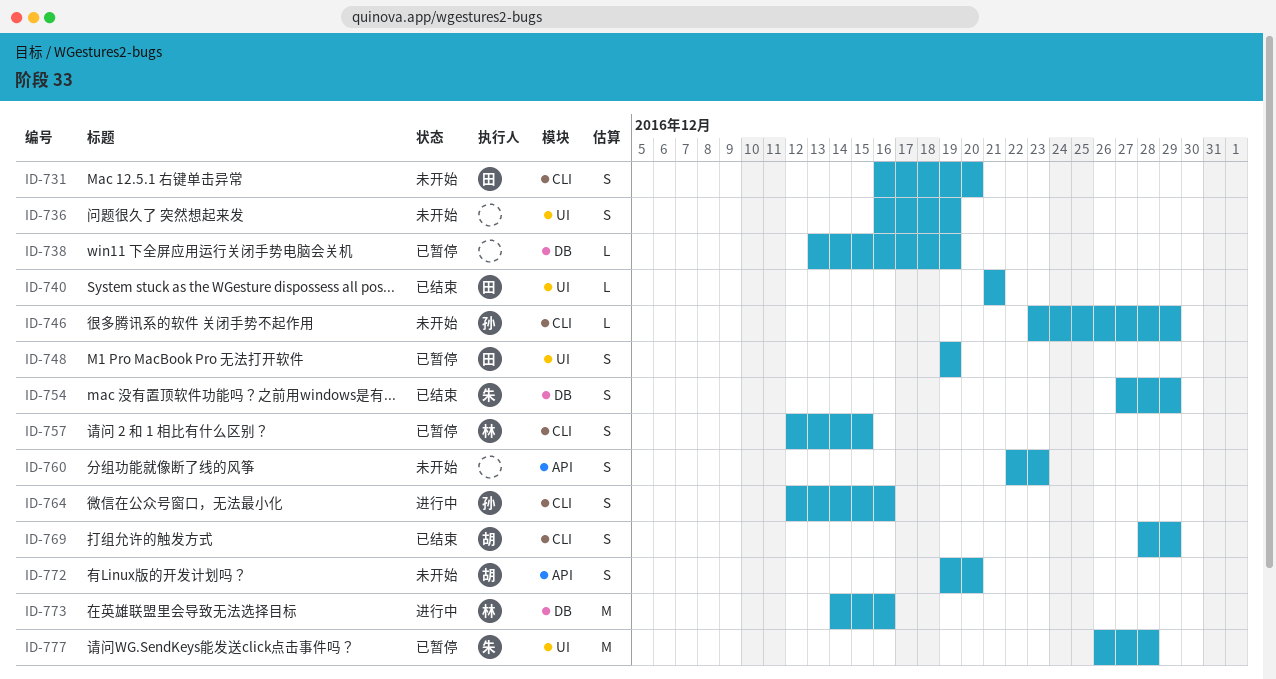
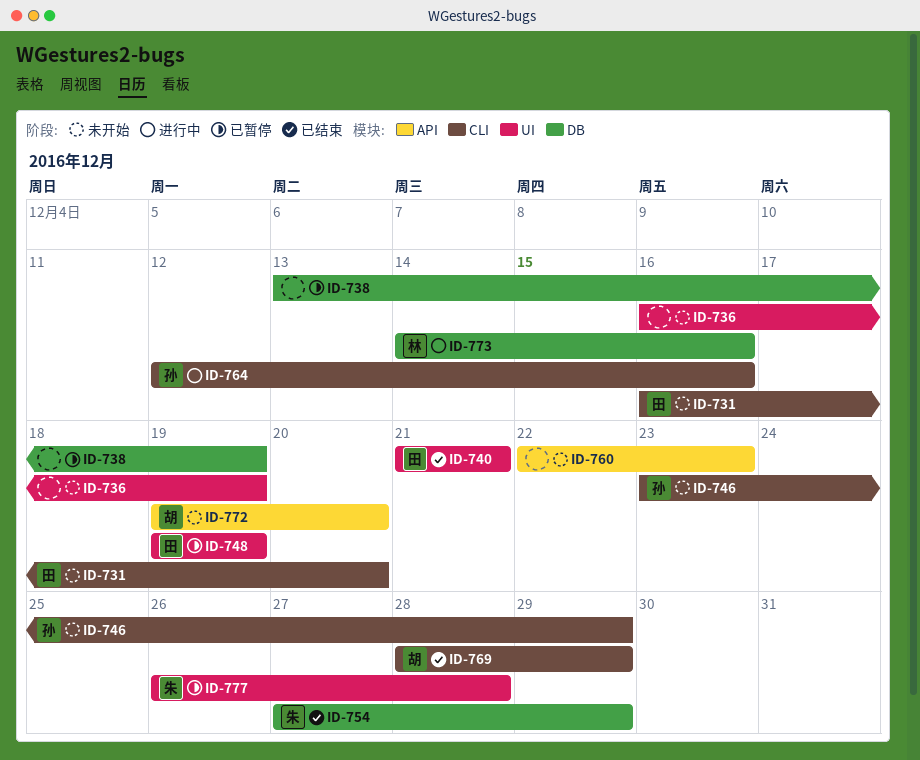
ID-757: present -> none

